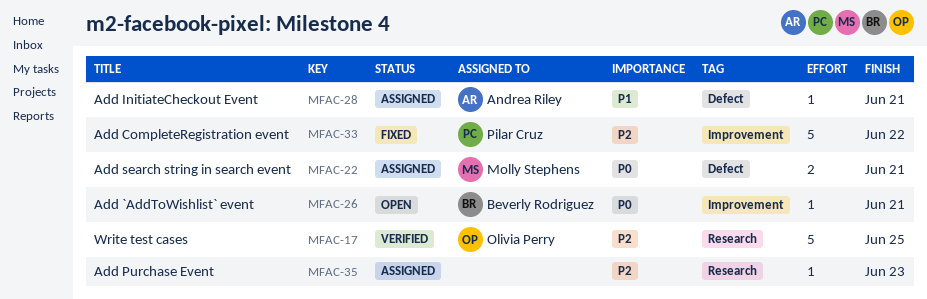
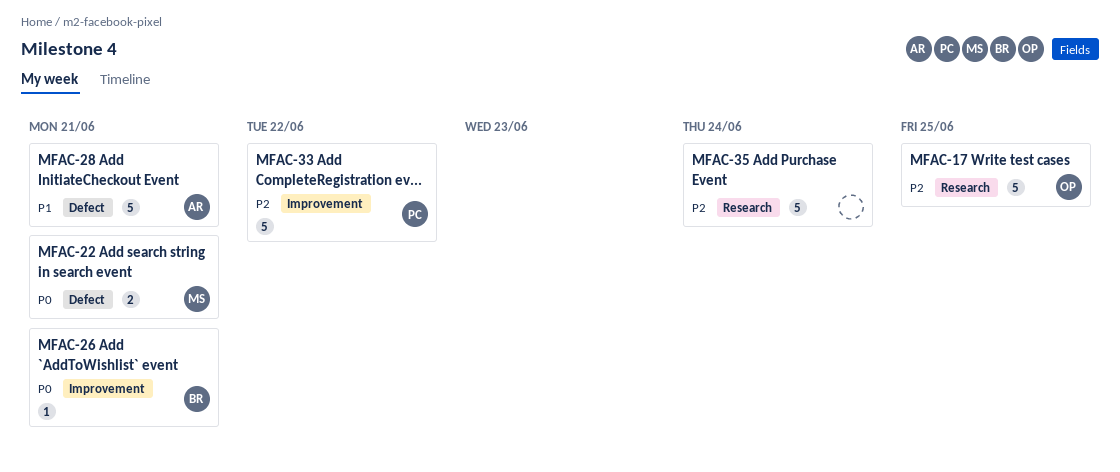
MFAC-28, estimate: 1 -> 5
MFAC-35, estimate: 1 -> 5
MFAC-35, due: Jun 23 -> Jun 24

